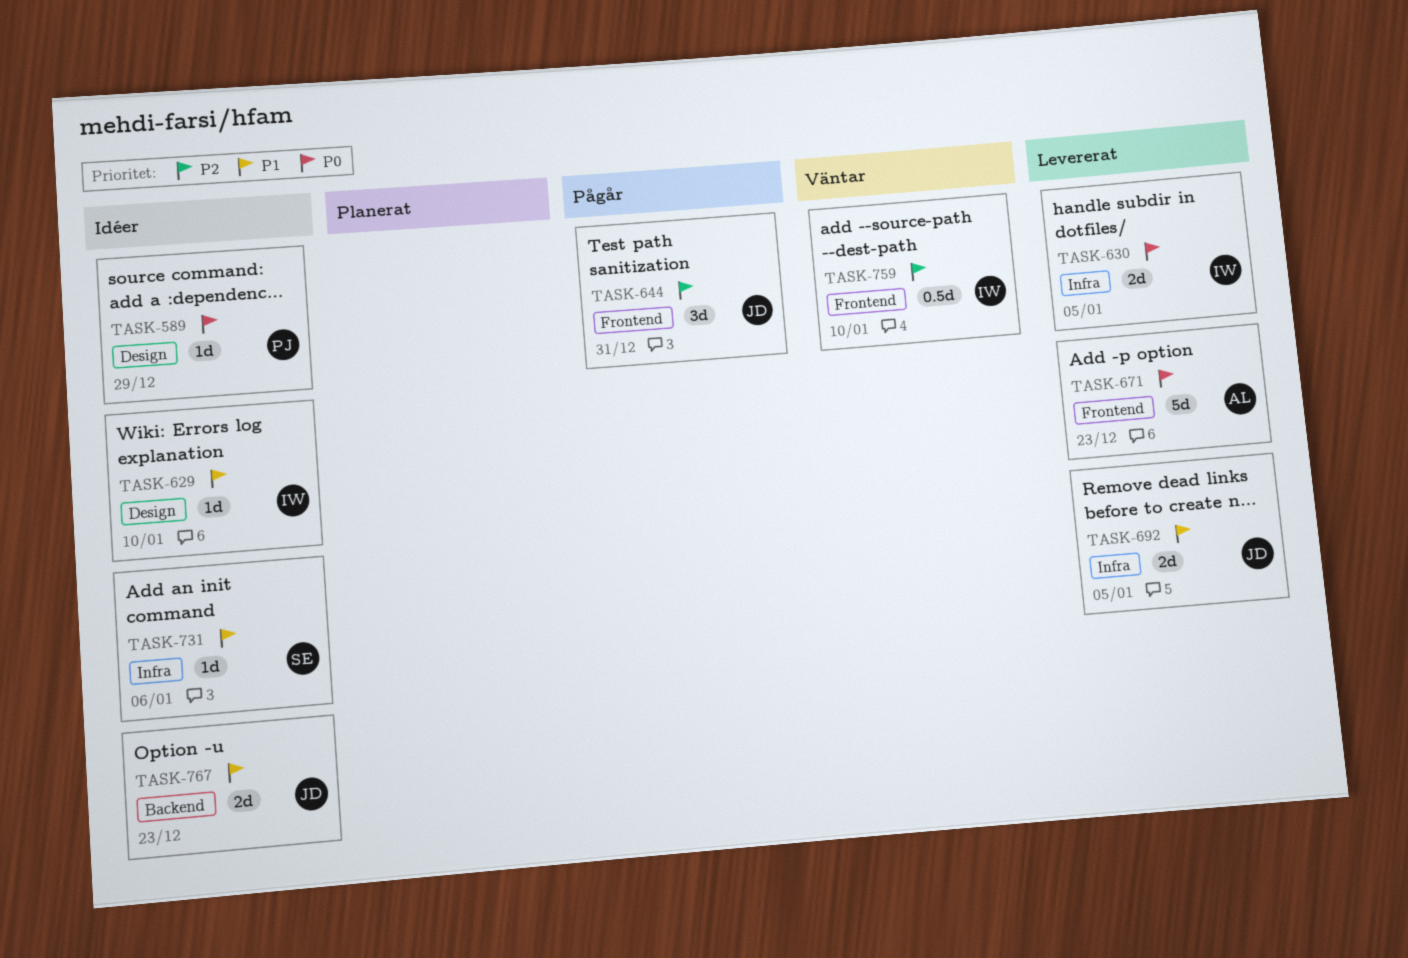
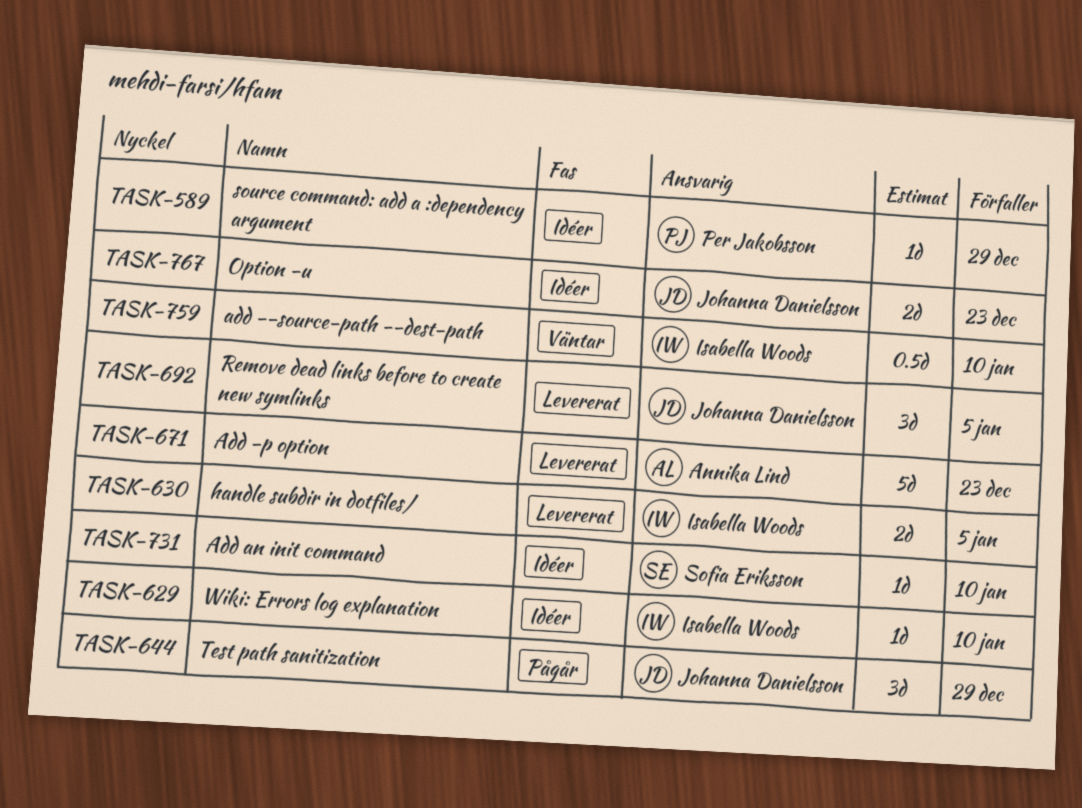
TASK-644, due: Dec 31 -> Dec 29
TASK-692, estimate: 2d -> 3d
TASK-731, due: Jan 6 -> Jan 10

